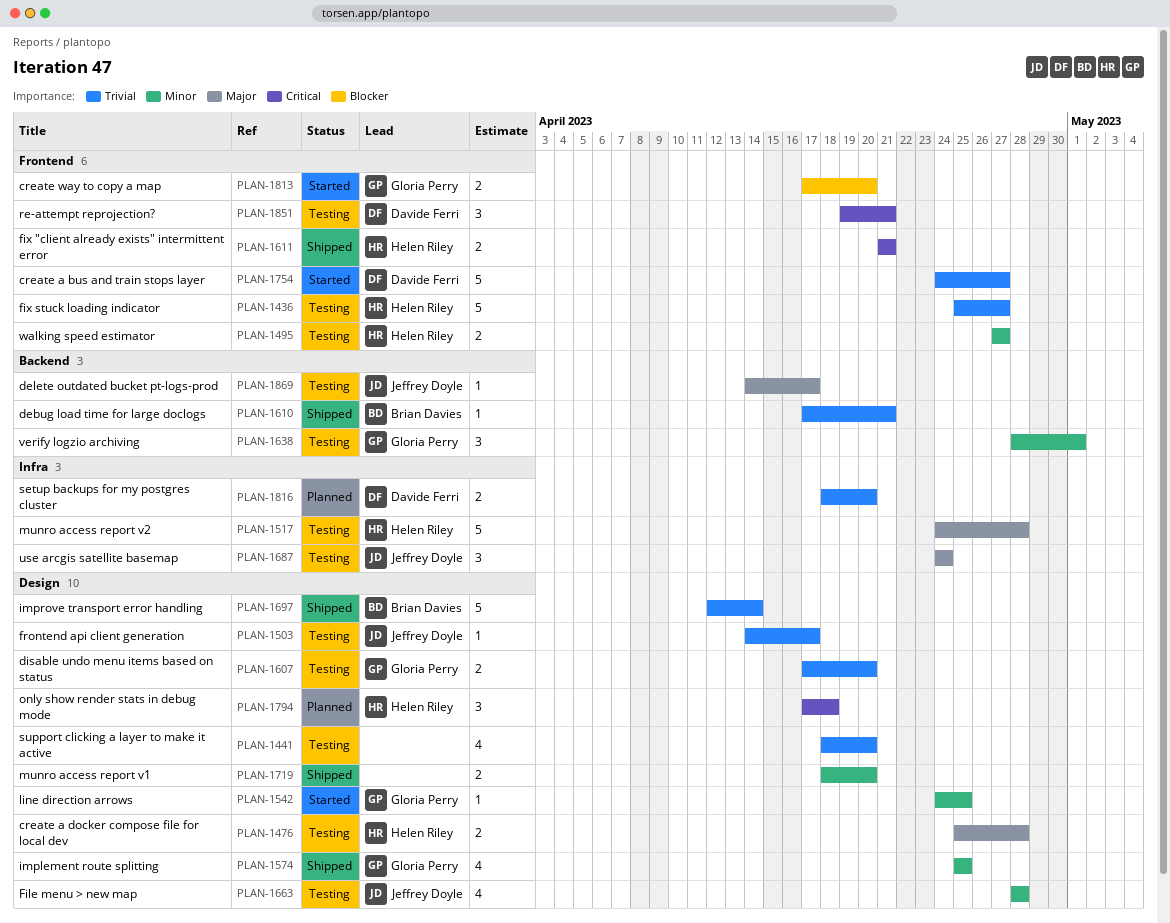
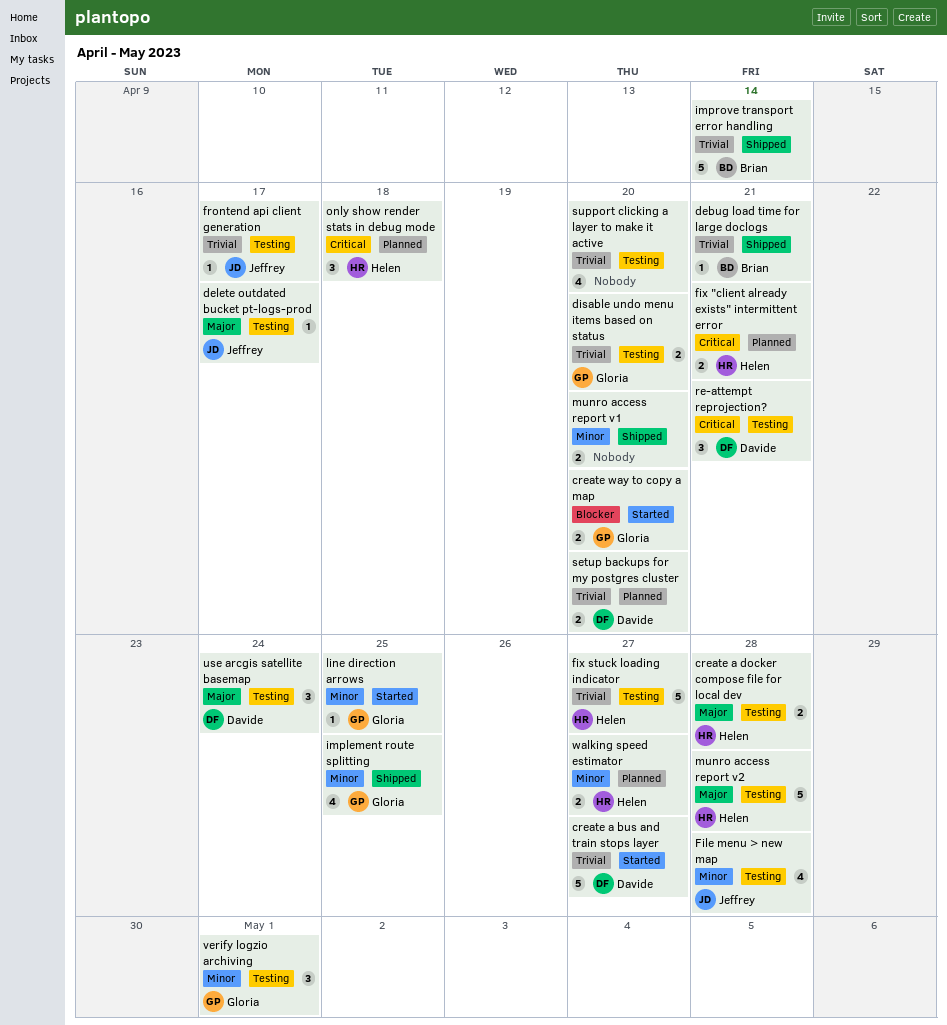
fix "client already exists" intermittent error, status: Shipped -> Planned
use arcgis satellite basemap, owner: Jeffrey Doyle -> Davide Ferri
walking speed estimator, status: Testing -> Planned

